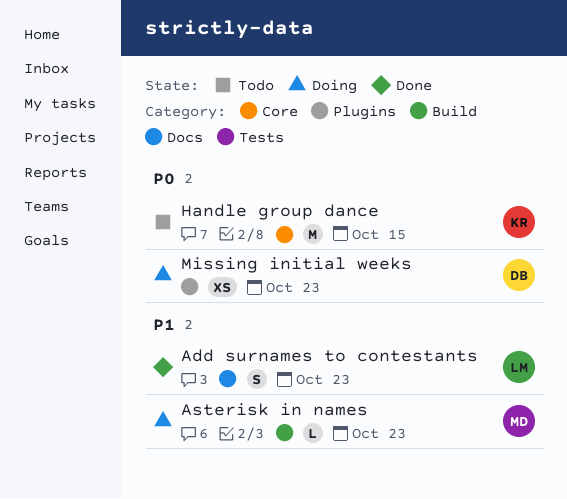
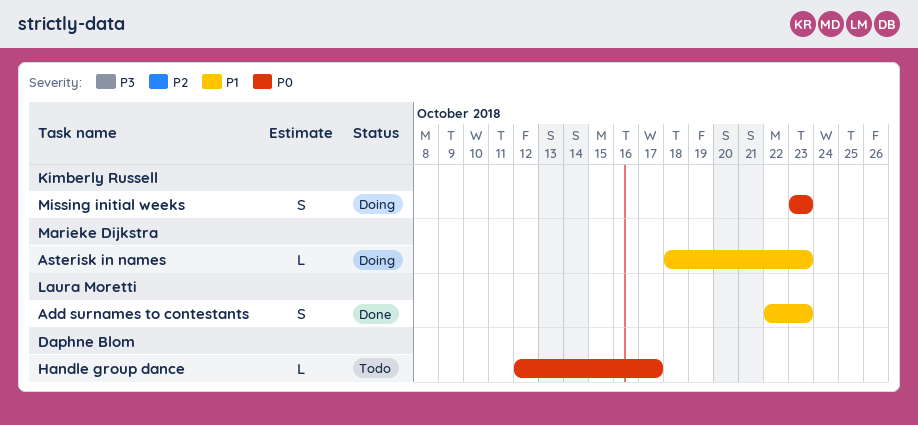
Handle group dance, owner: Kimberly Russell -> Daphne Blom
Handle group dance, estimate: M -> L
Handle group dance, due: Oct 15 -> Oct 17
Missing initial weeks, owner: Daphne Blom -> Kimberly Russell
Missing initial weeks, estimate: XS -> S

